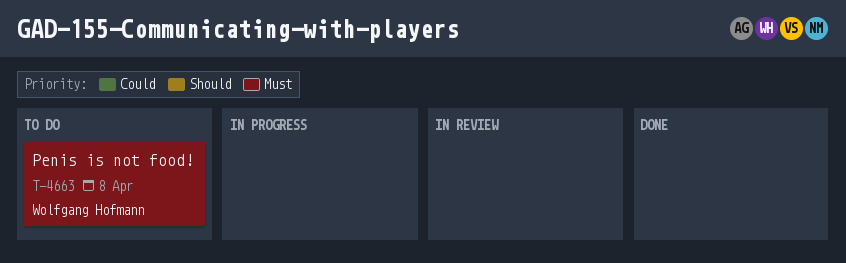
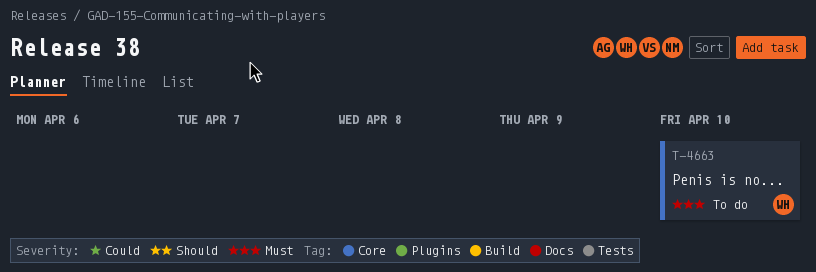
T-4663, due: Apr 8 -> Apr 10

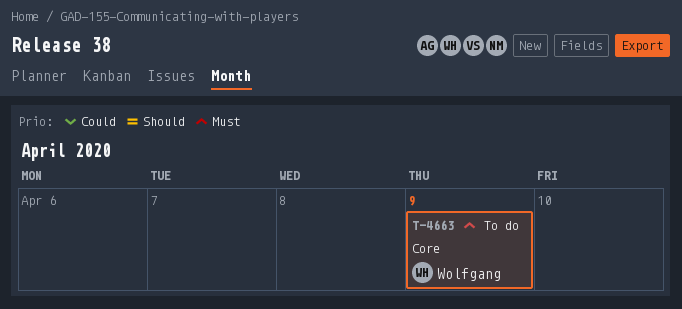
T-4663, due: Apr 10 -> Apr 9

